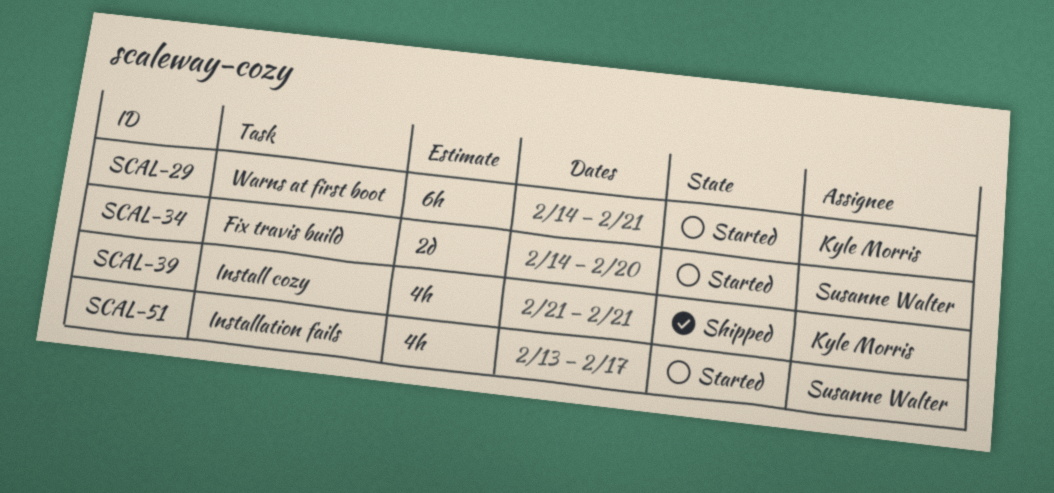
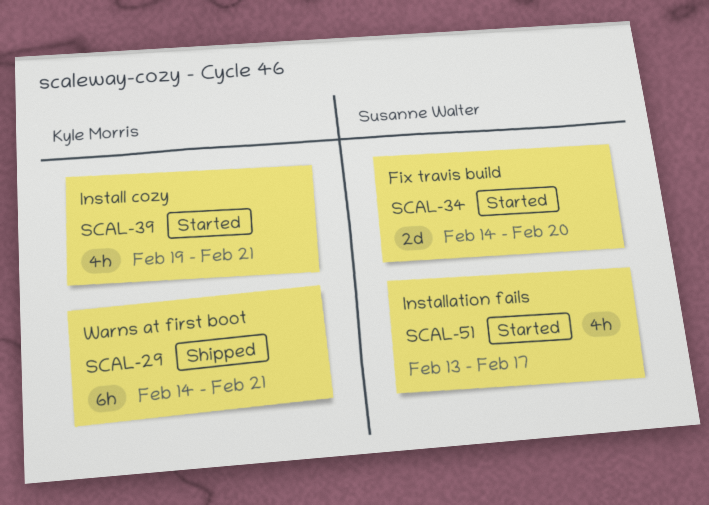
SCAL-29, status: Started -> Shipped
SCAL-39, status: Shipped -> Started
SCAL-39, start: Feb 21 -> Feb 19

